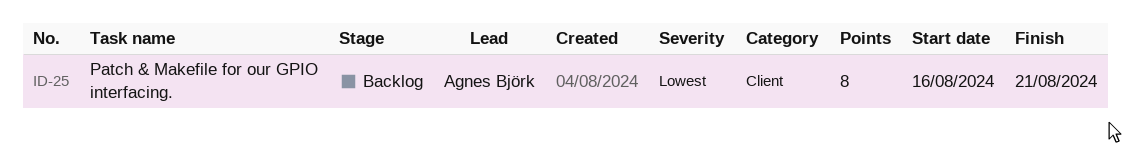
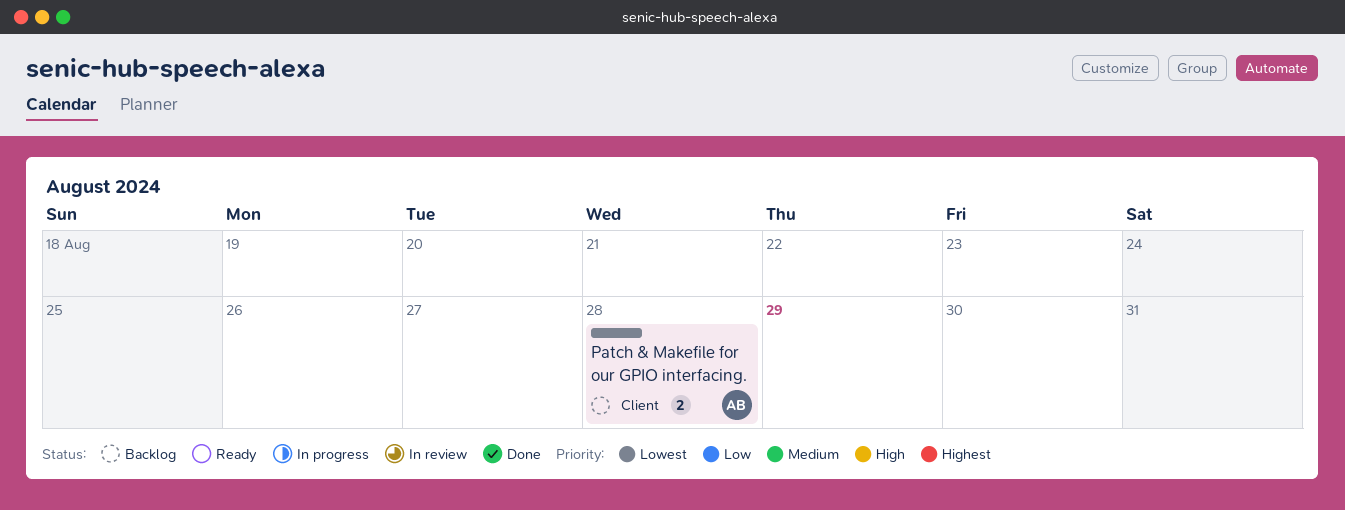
Patch & Makefile for our GPIO interfacing., estimate: 8 -> 2
Patch & Makefile for our GPIO interfacing., due: Aug 21 -> Aug 28

